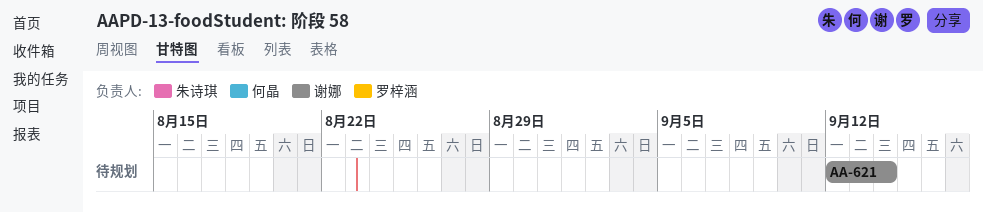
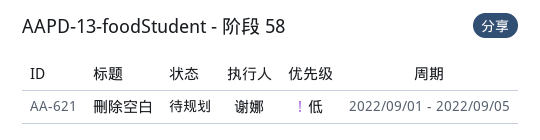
AA-621, start: Sep 12 -> Sep 1
AA-621, due: Sep 14 -> Sep 5

